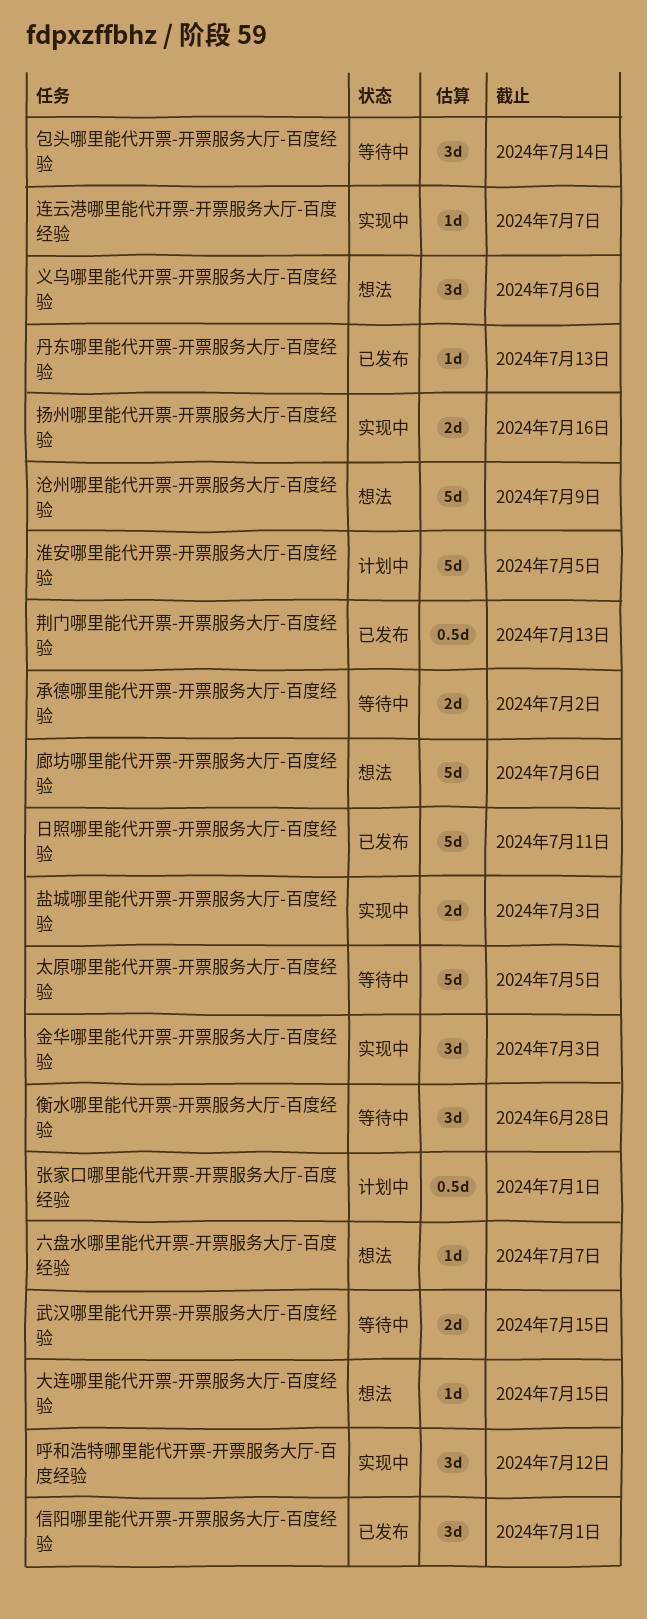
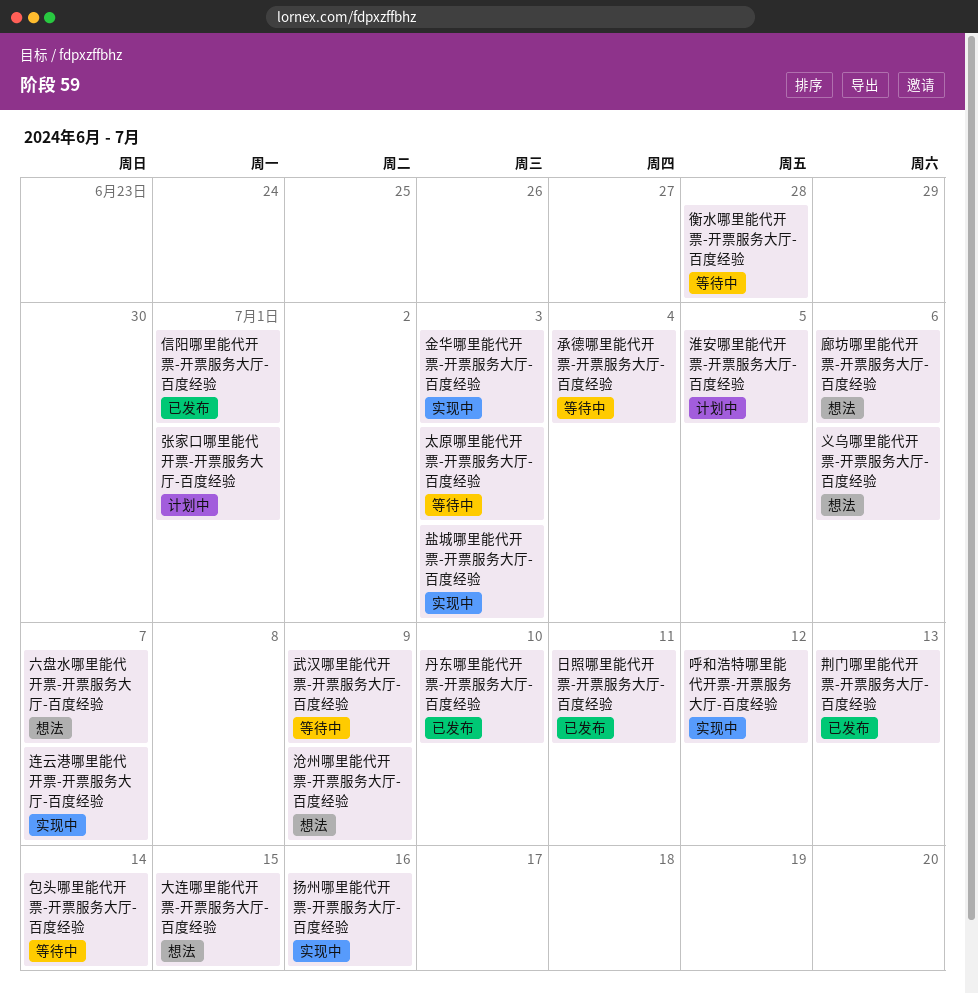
丹东哪里能代开票-开票服务大厅-百度经验, due: Jul 13 -> Jul 10
太原哪里能代开票-开票服务大厅-百度经验, due: Jul 5 -> Jul 3
承德哪里能代开票-开票服务大厅-百度经验, due: Jul 2 -> Jul 4
武汉哪里能代开票-开票服务大厅-百度经验, due: Jul 15 -> Jul 9

